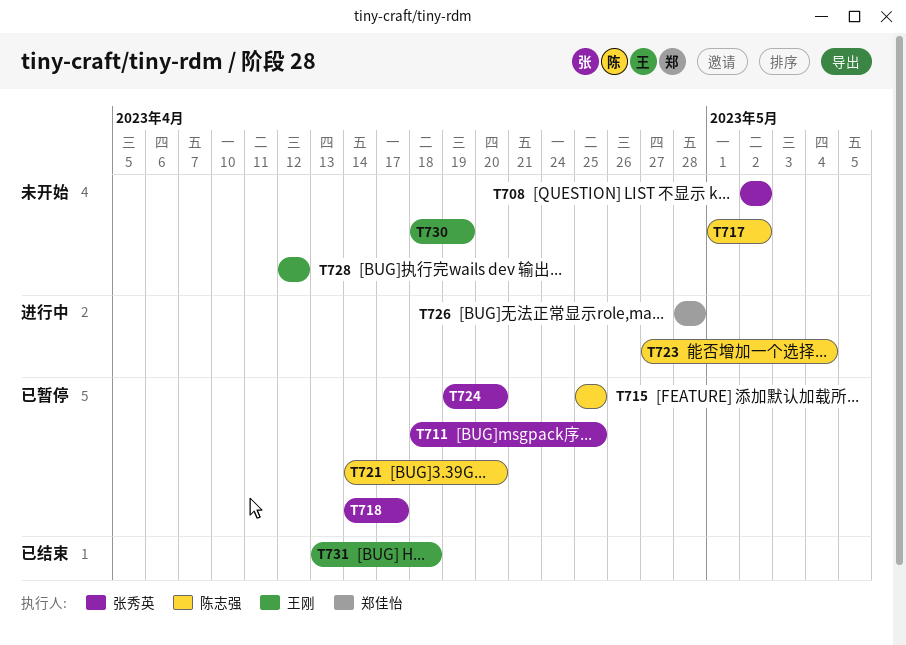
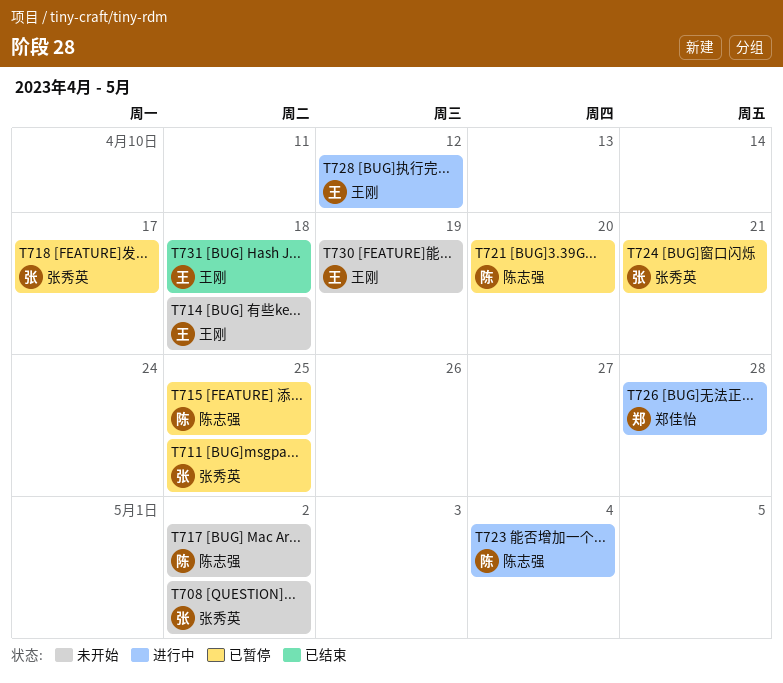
T714: none -> present
T724, due: Apr 20 -> Apr 21
T728, status: 未开始 -> 进行中

